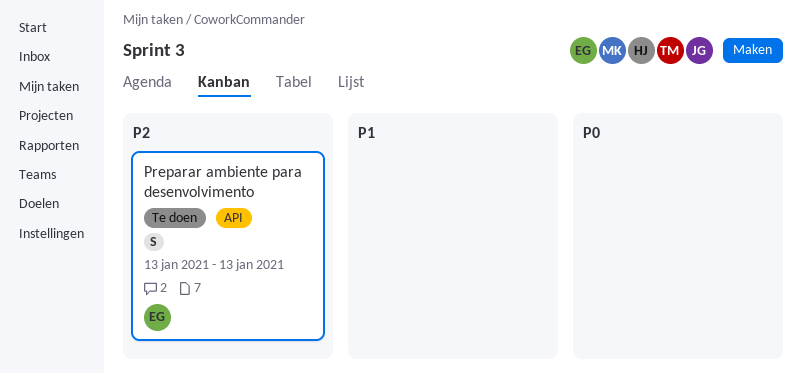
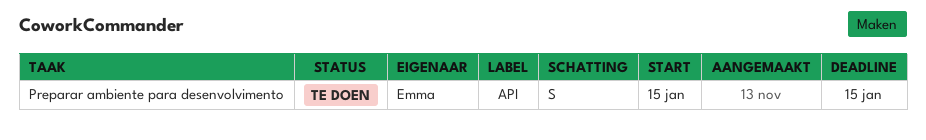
Preparar ambiente para desenvolvimento, start: Jan 13 -> Jan 15
Preparar ambiente para desenvolvimento, due: Jan 13 -> Jan 15

